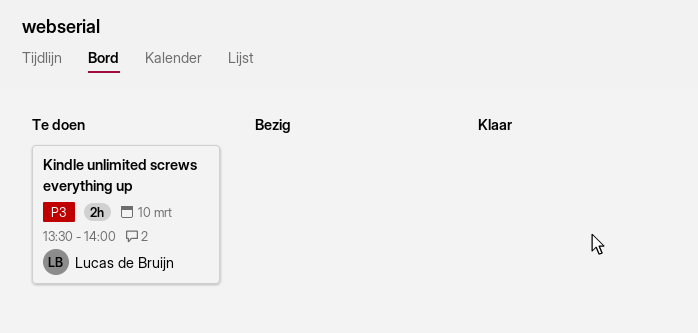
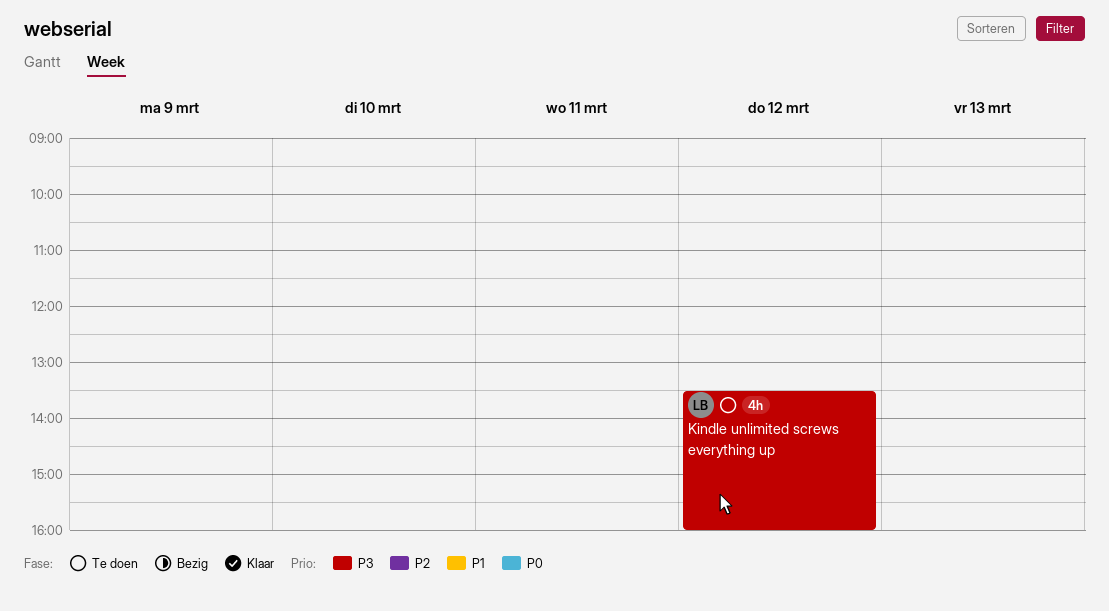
Kindle unlimited screws everything up, estimate: 2h -> 4h
Kindle unlimited screws everything up, day: Mar 10 -> Mar 12
Kindle unlimited screws everything up, ends: 14:00 -> 16:00

